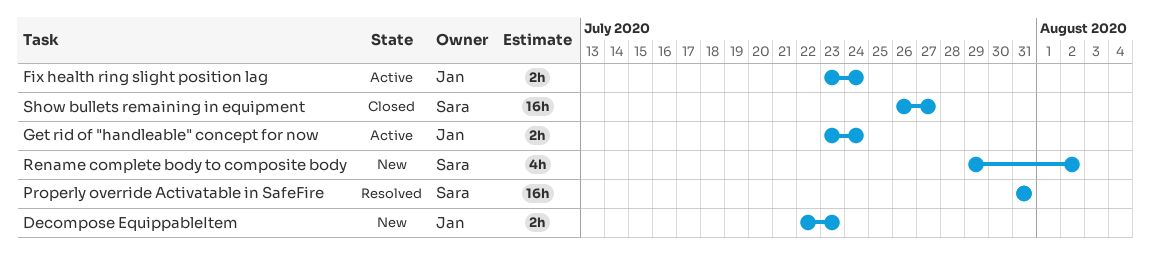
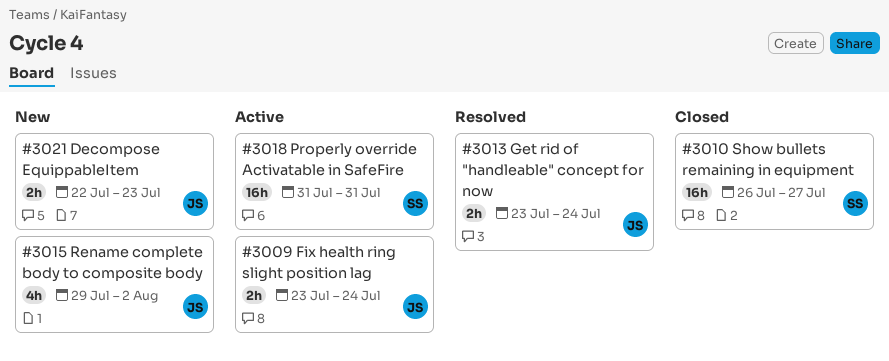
Get rid of "handleable" concept for now, status: Active -> Resolved
Properly override Activatable in SafeFire, status: Resolved -> Active
Rename complete body to composite body, owner: Sara -> Jan

